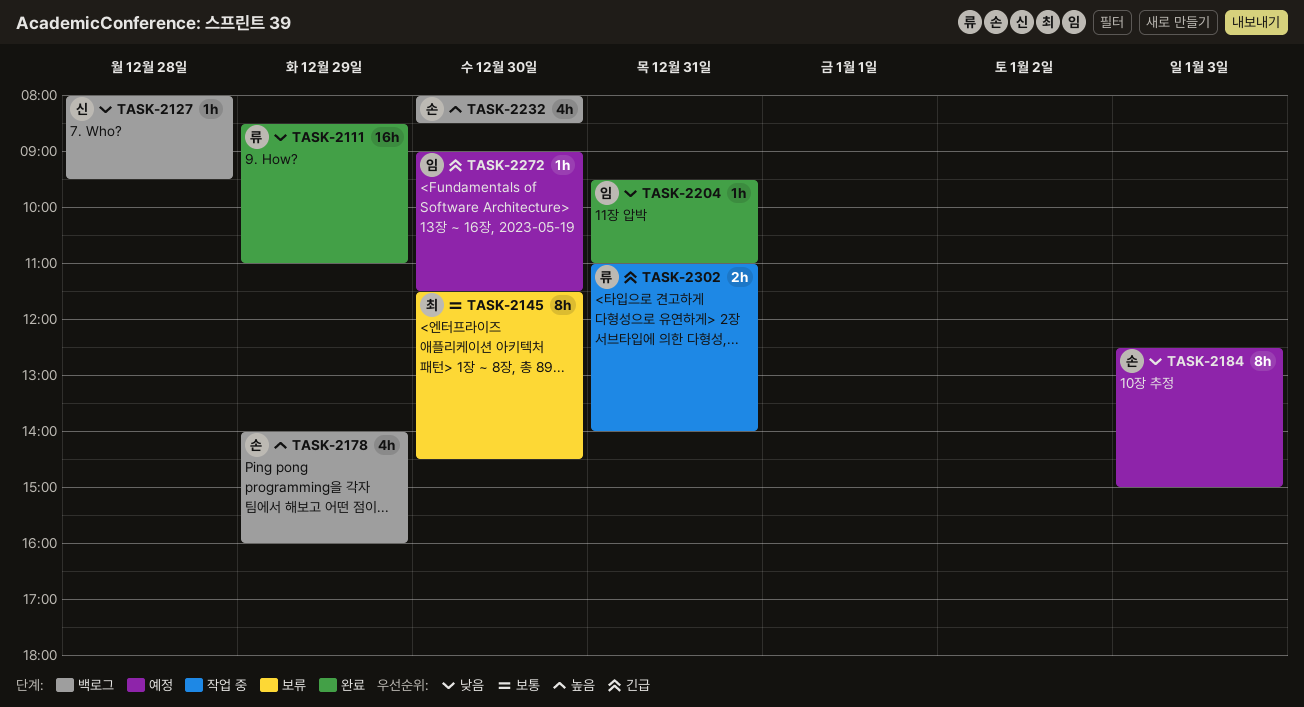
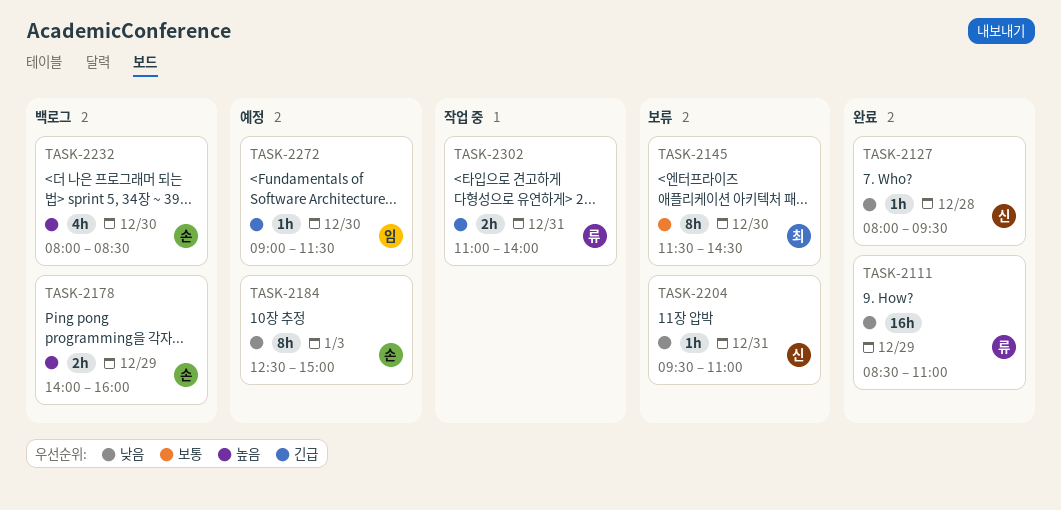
TASK-2127, status: 백로그 -> 완료
TASK-2178, estimate: 4h -> 2h
TASK-2204, status: 완료 -> 보류
TASK-2204, owner: 임 -> 신

